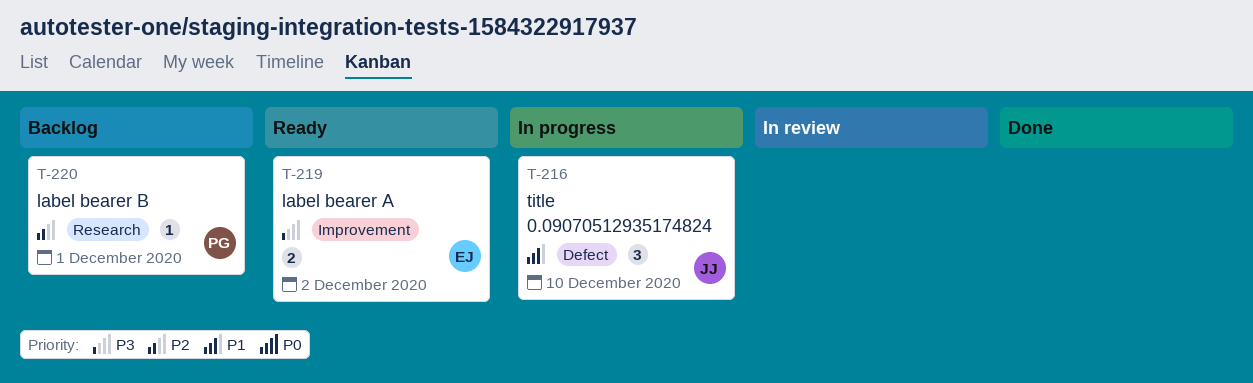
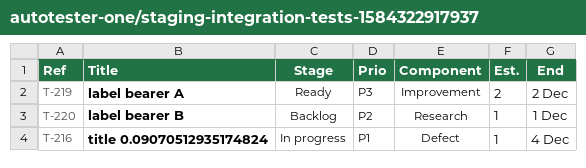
T-216, estimate: 3 -> 1
T-216, due: Dec 10 -> Dec 4

